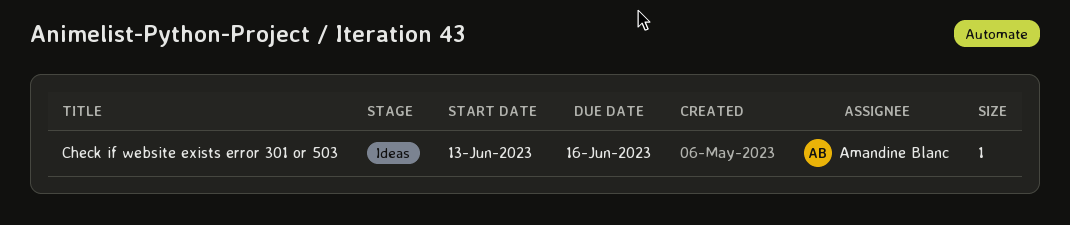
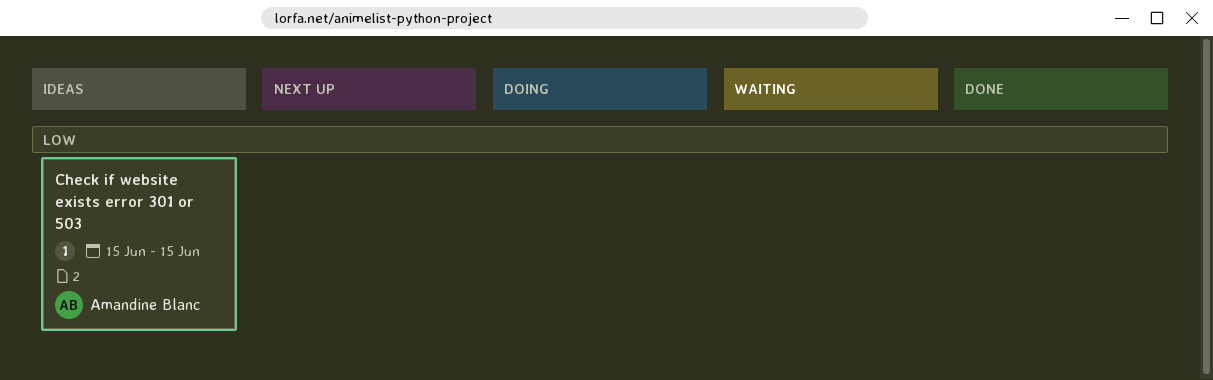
Check if website exists error 301 or 503, start: Jun 13 -> Jun 15
Check if website exists error 301 or 503, due: Jun 16 -> Jun 15

